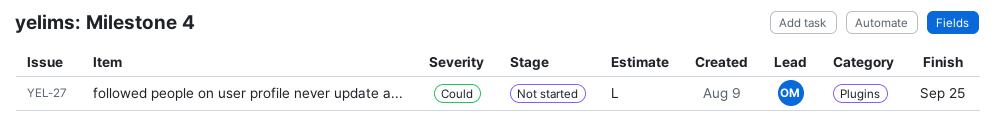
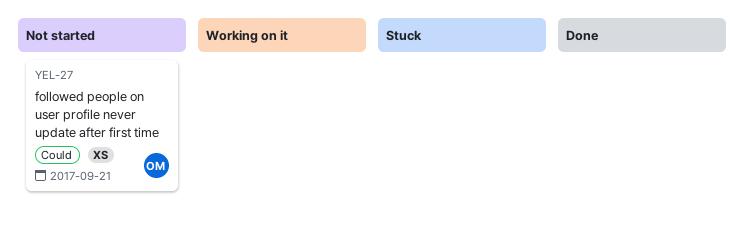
YEL-27, estimate: L -> XS
YEL-27, due: Sep 25 -> Sep 21

